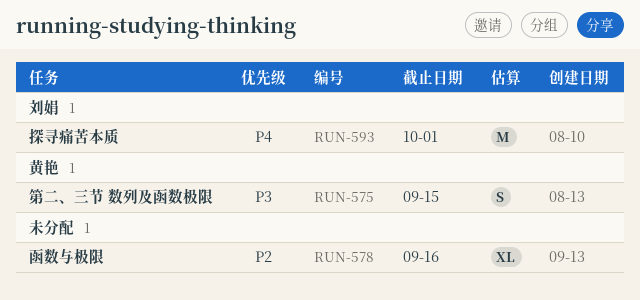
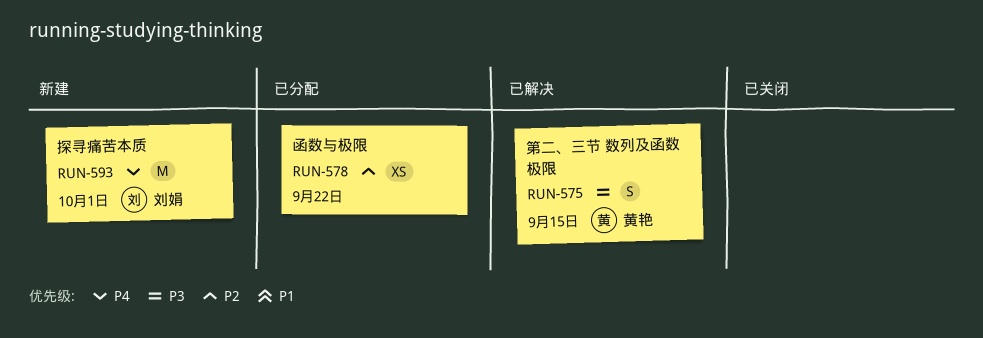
RUN-578, estimate: XL -> XS
RUN-578, due: Sep 16 -> Sep 22

